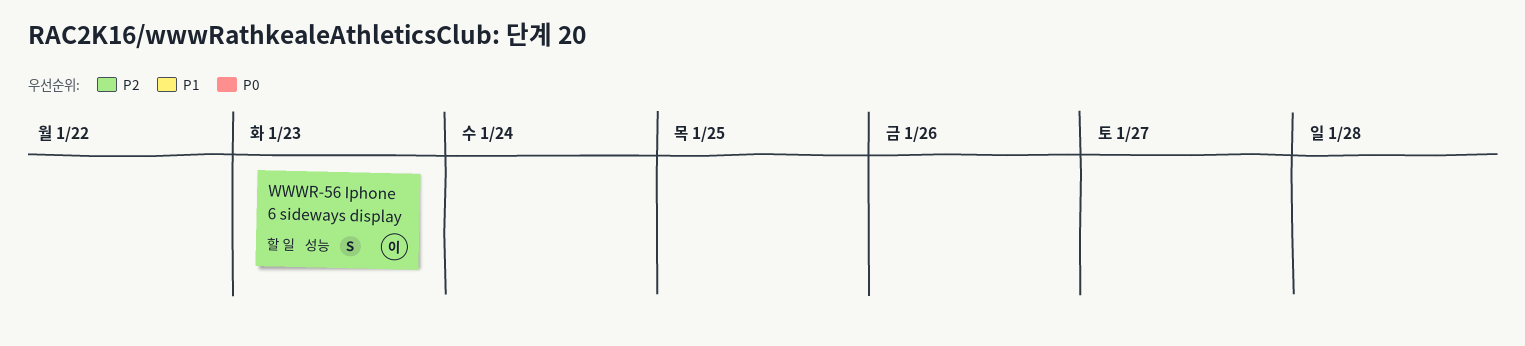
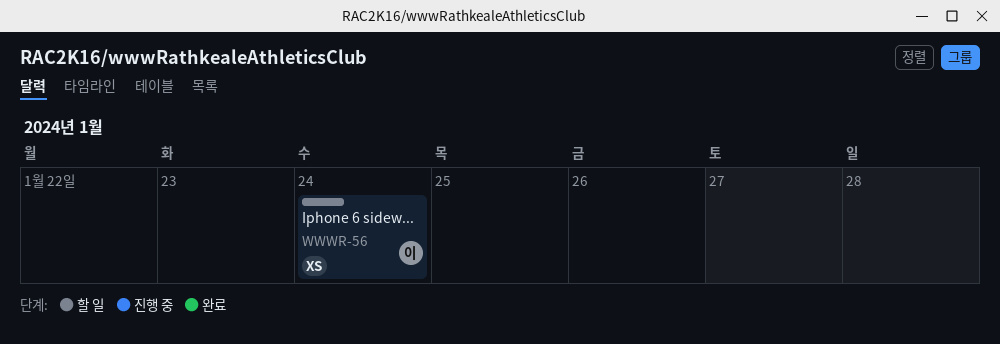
WWWR-56, estimate: S -> XS
WWWR-56, due: Jan 23 -> Jan 24

